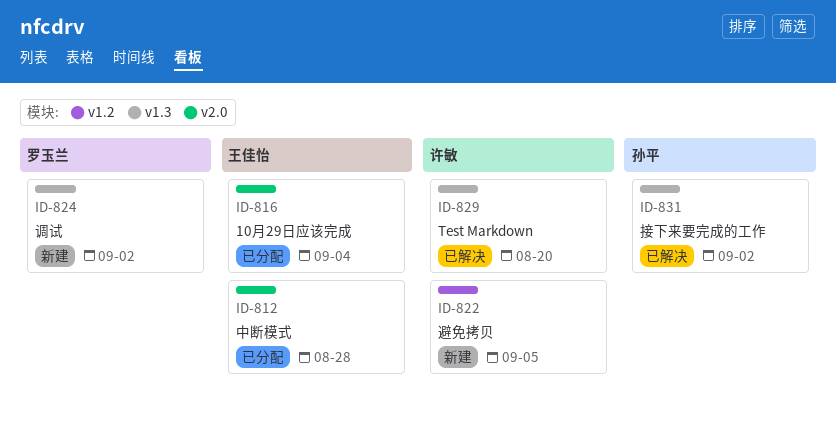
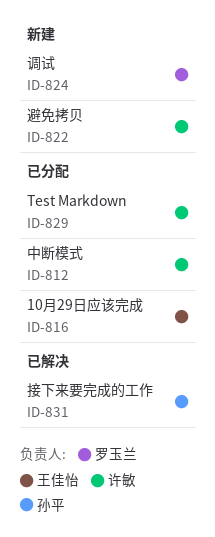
ID-812, owner: 王佳怡 -> 许敏
ID-829, status: 已解决 -> 已分配

